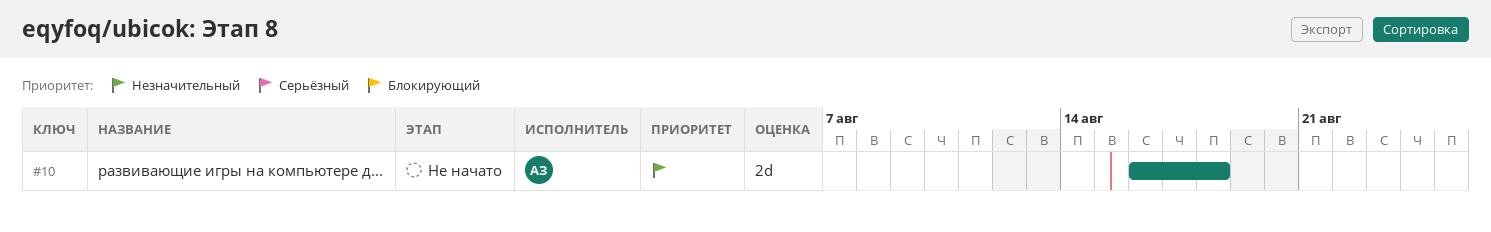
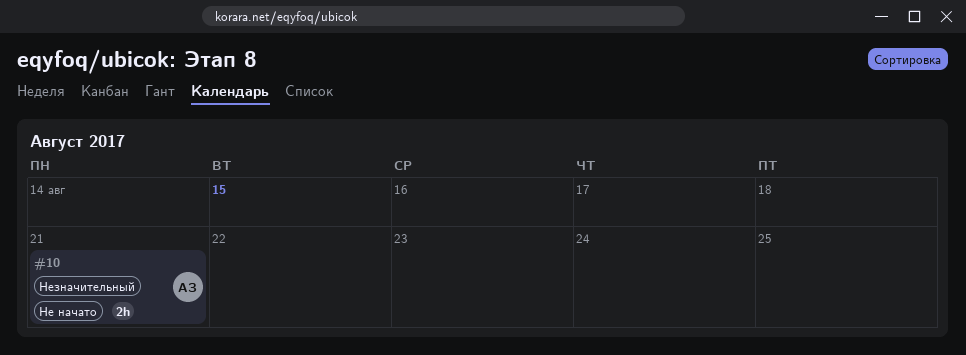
#10, estimate: 2d -> 2h
#10, due: Aug 18 -> Aug 21

